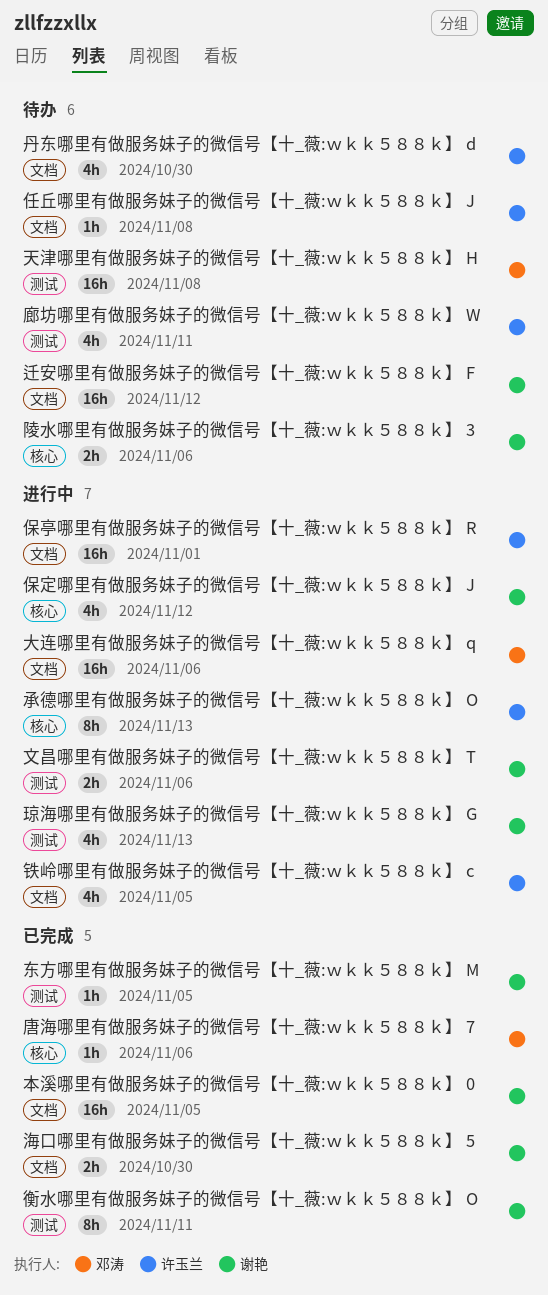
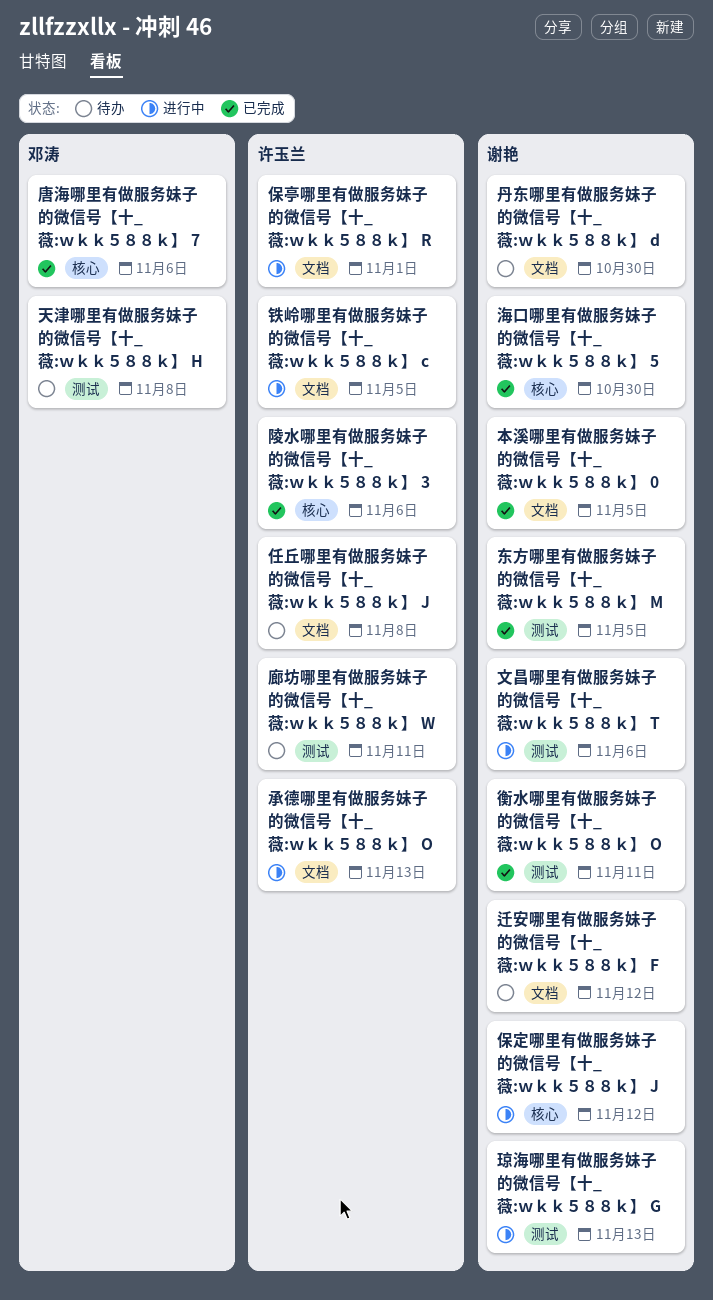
丹东哪里有做服务妹子的微信号【十_薇:ｗｋｋ５８８ｋ】 d, owner: 许玉兰 -> 谢艳
大连哪里有做服务妹子的微信号【十_薇:ｗｋｋ５８８ｋ】 q: present -> none
承德哪里有做服务妹子的微信号【十_薇:ｗｋｋ５８８ｋ】 O, label: 核心 -> 文档
海口哪里有做服务妹子的微信号【十_薇:ｗｋｋ５８８ｋ】 5, label: 文档 -> 核心
陵水哪里有做服务妹子的微信号【十_薇:ｗｋｋ５８８ｋ】 3, status: 待办 -> 已完成
陵水哪里有做服务妹子的微信号【十_薇:ｗｋｋ５８８ｋ】 3, owner: 谢艳 -> 许玉兰

